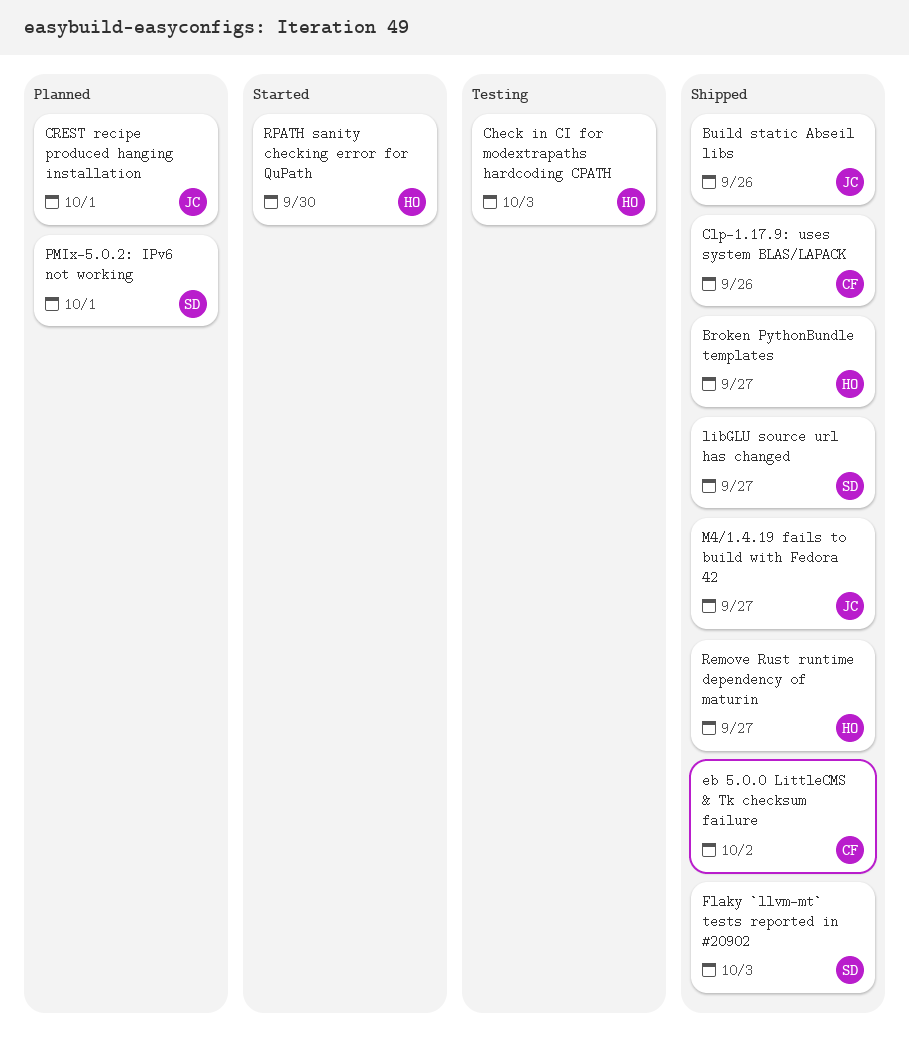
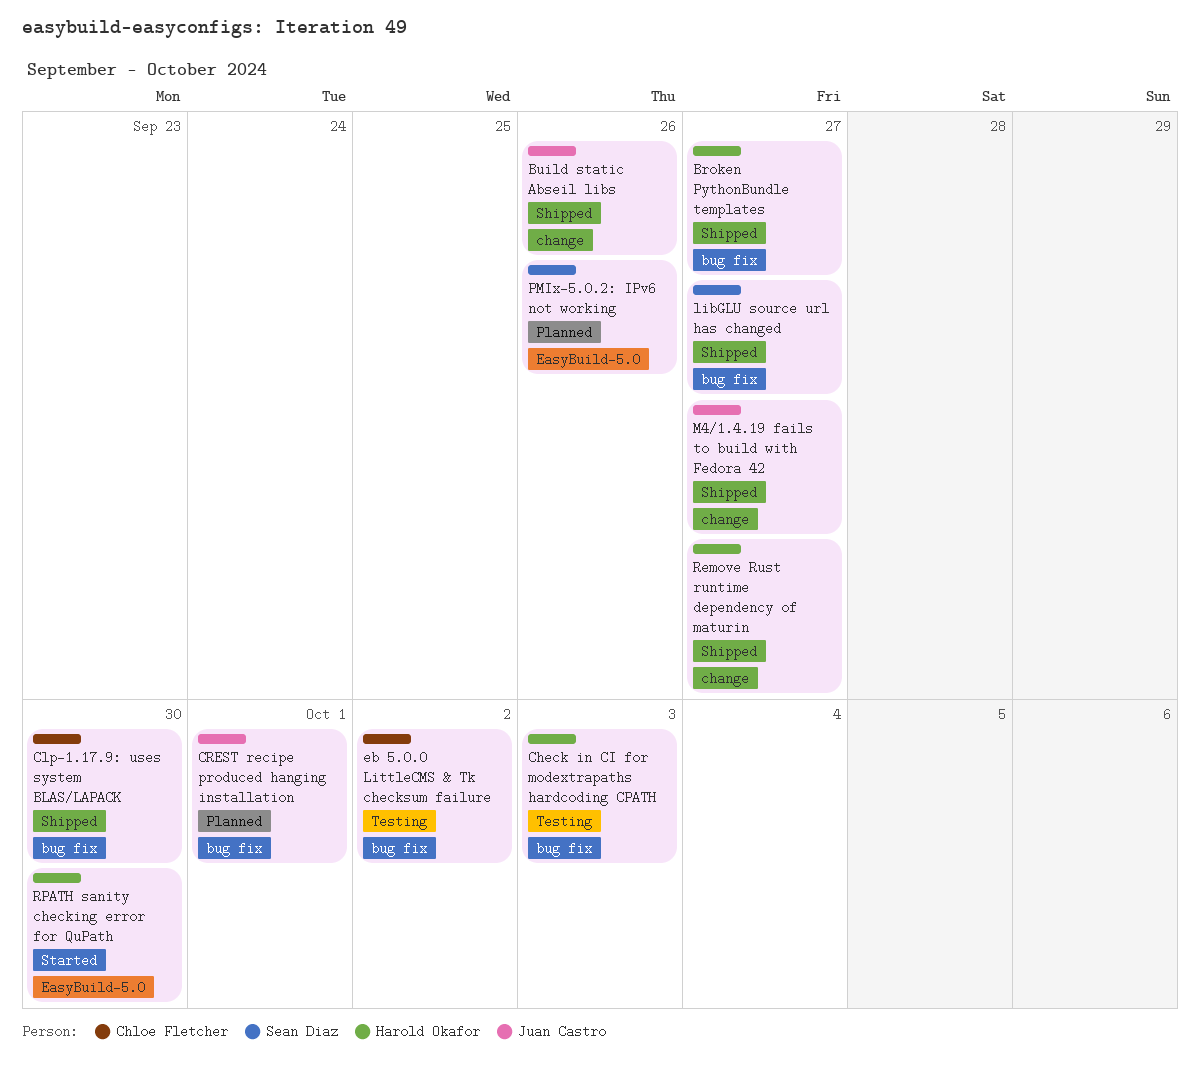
Clp-1.17.9: uses system BLAS/LAPACK, due: Sep 26 -> Sep 30
eb 5.0.0 LittleCMS & Tk checksum failure, status: Shipped -> Testing
Flaky `llvm-mt` tests reported in #20902: present -> none
PMIx-5.0.2: IPv6 not working, due: Oct 1 -> Sep 26

